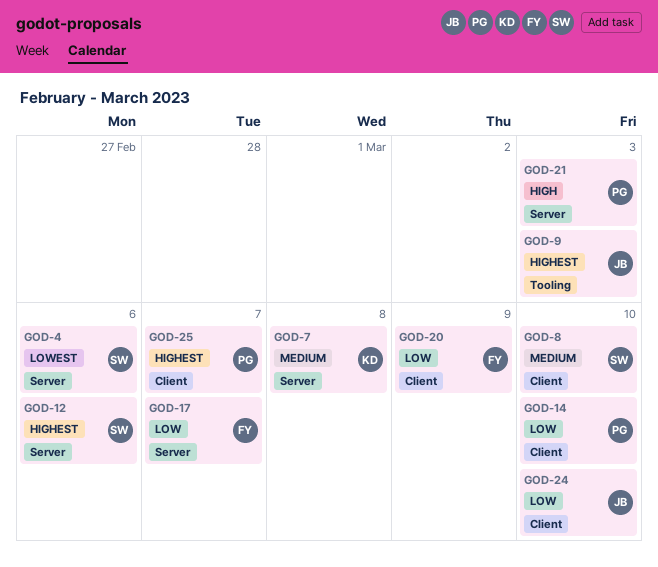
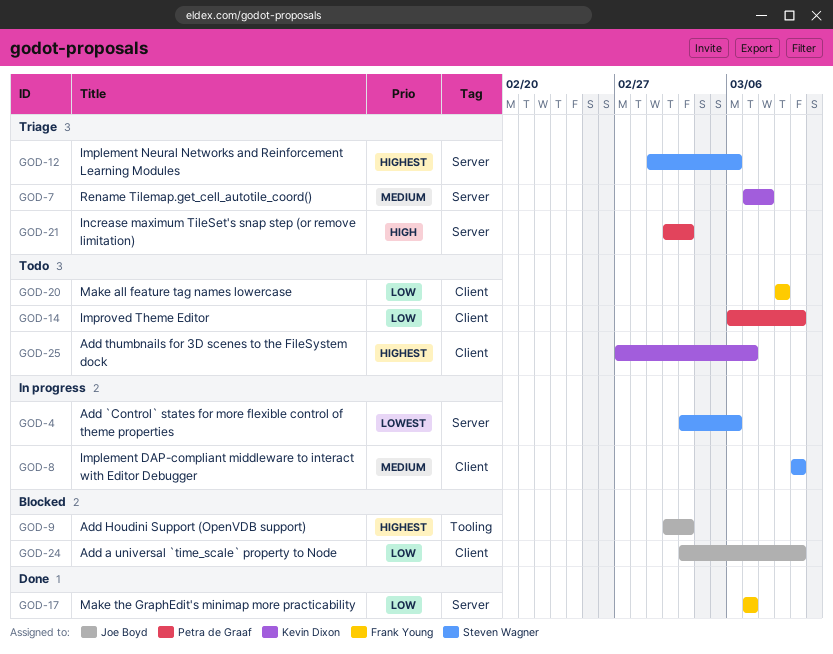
GOD-25, owner: Petra de Graaf -> Kevin Dixon

